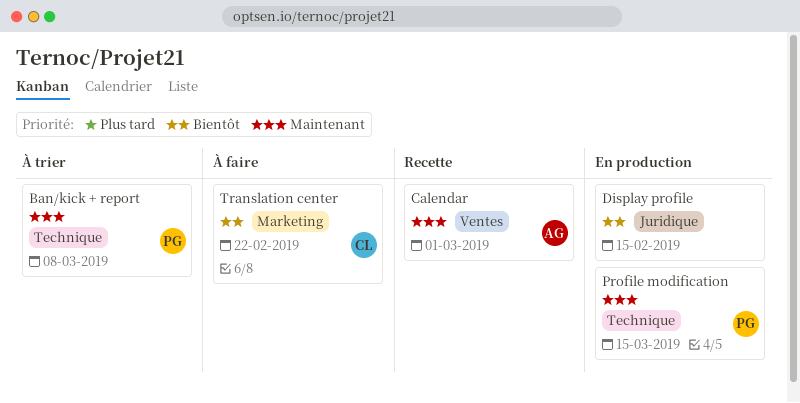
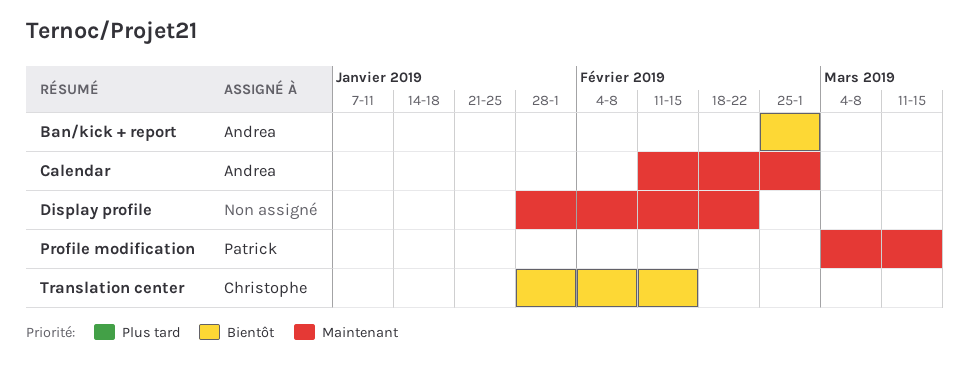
Ban/kick + report, owner: Patrick -> Andrea
Ban/kick + report, priority: Maintenant -> Bientôt
Ban/kick + report, due: Mar 8 -> Mar 1
Display profile, priority: Bientôt -> Maintenant
Display profile, due: Feb 15 -> Feb 22
Translation center, due: Feb 22 -> Feb 15

